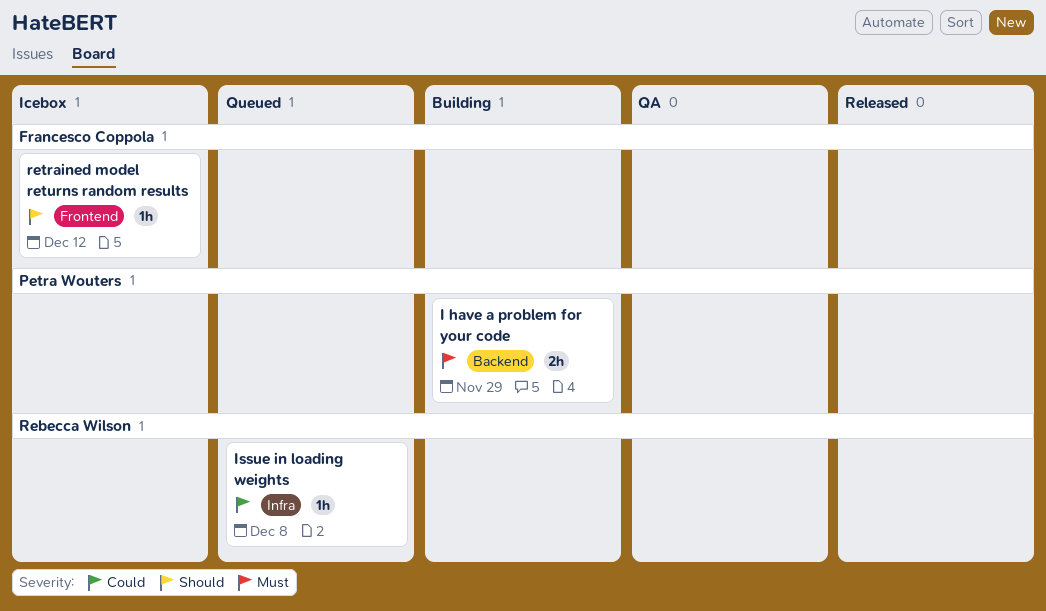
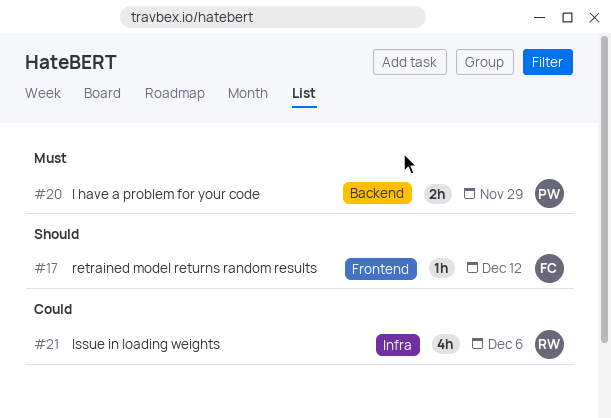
Issue in loading weights, estimate: 1h -> 4h
Issue in loading weights, due: Dec 8 -> Dec 6

